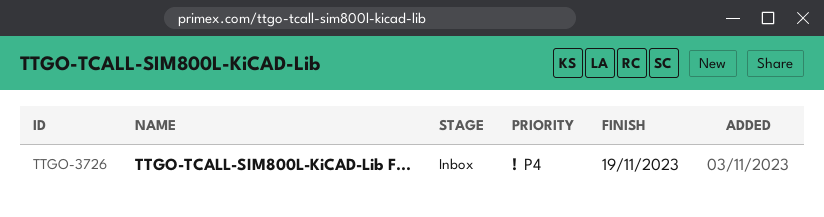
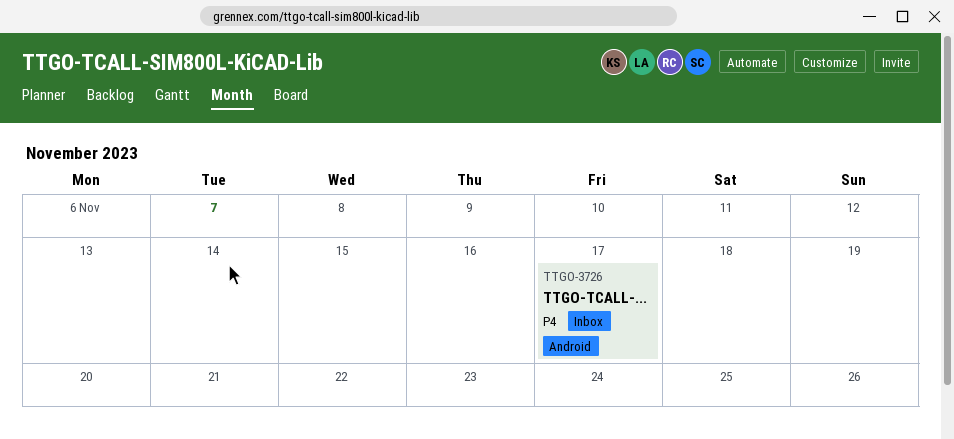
TTGO-3726, due: Nov 19 -> Nov 17

